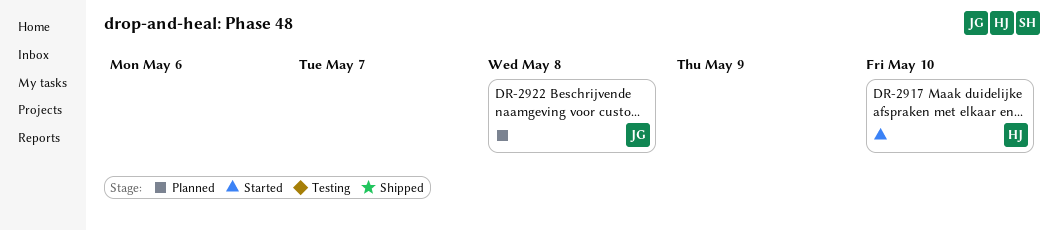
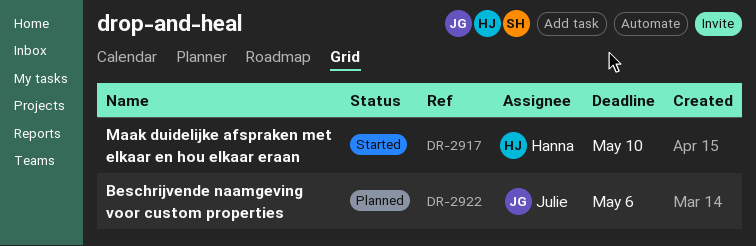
DR-2922, due: May 8 -> May 6

